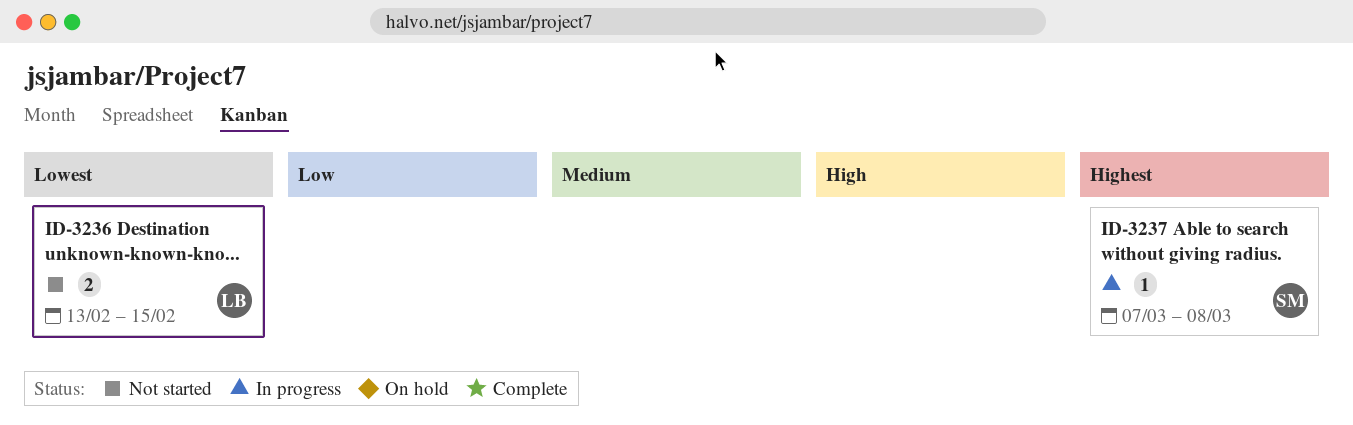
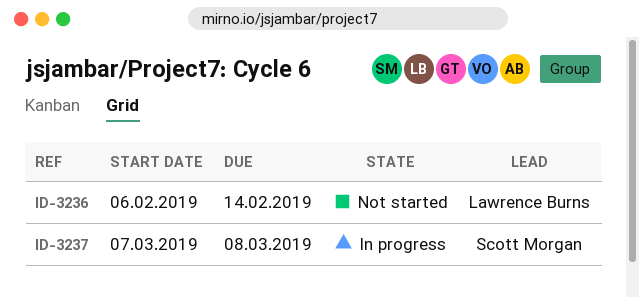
ID-3236, start: Feb 13 -> Feb 6
ID-3236, due: Feb 15 -> Feb 14

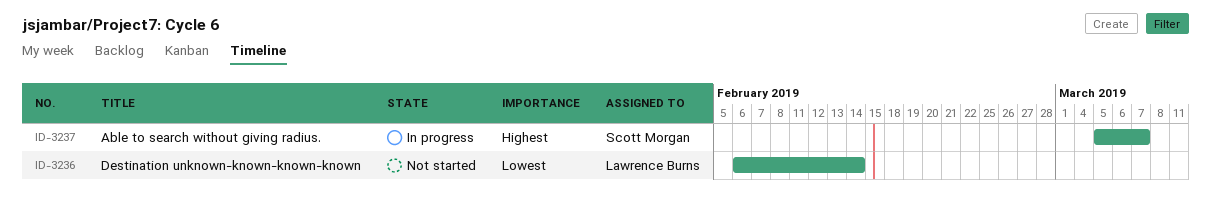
ID-3237, start: Mar 7 -> Mar 5
ID-3237, due: Mar 8 -> Mar 7

